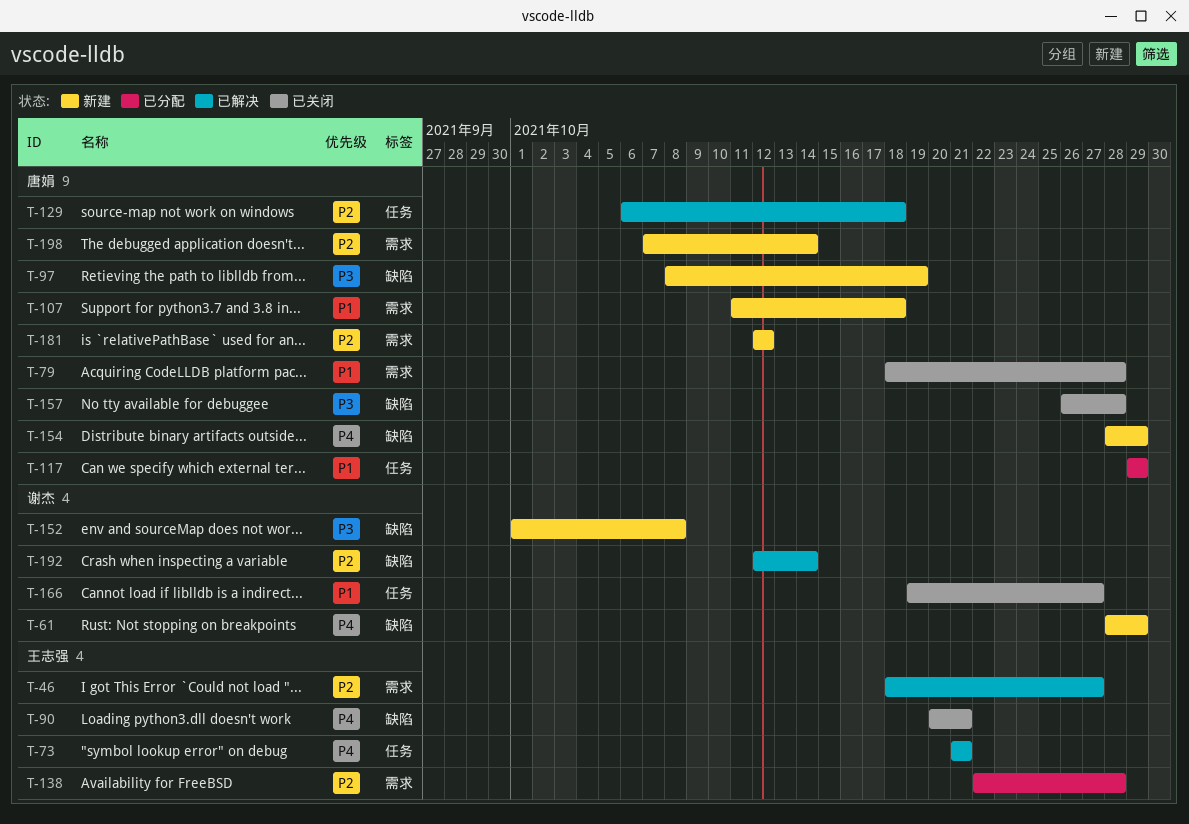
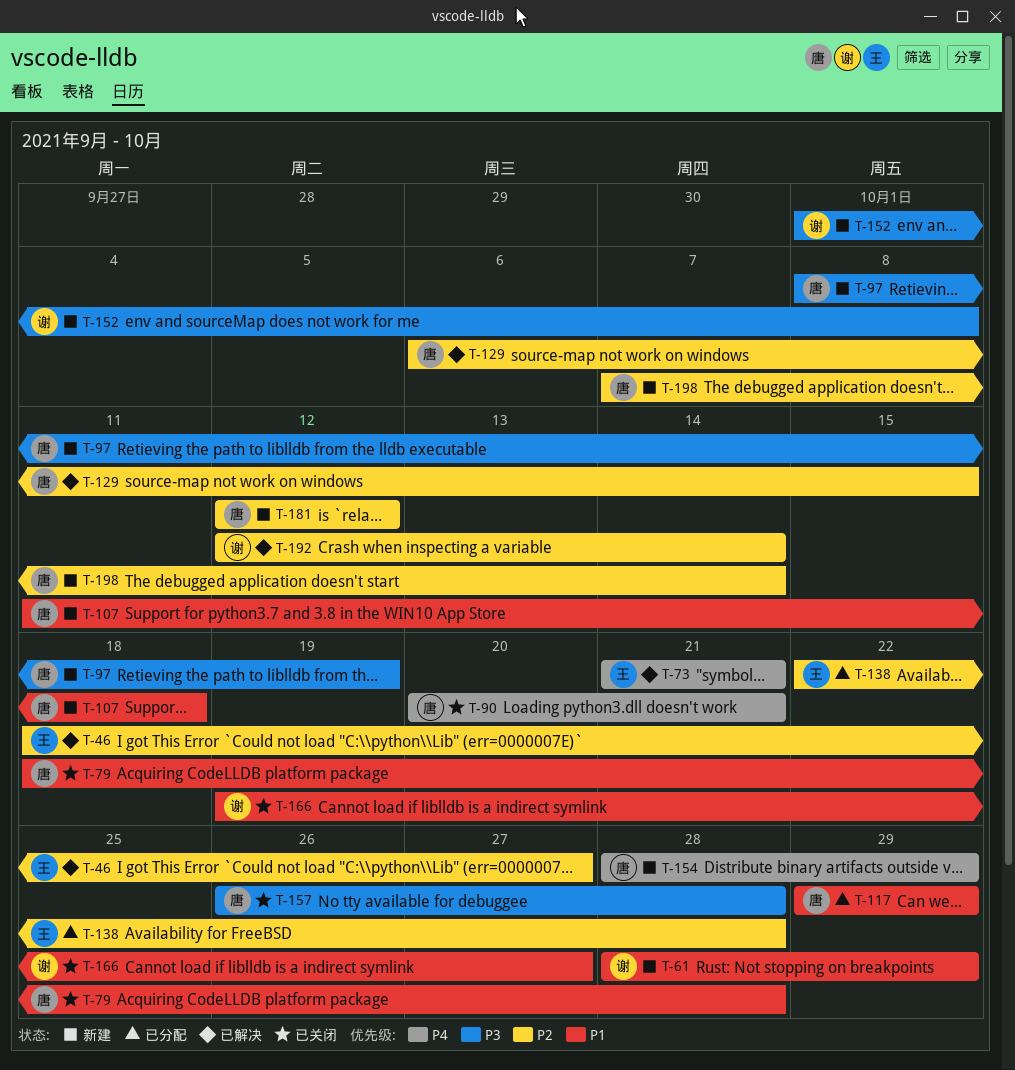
T-61, priority: P4 -> P1
T-90, owner: 王志强 -> 唐娟
T-129, due: Oct 18 -> Oct 15

